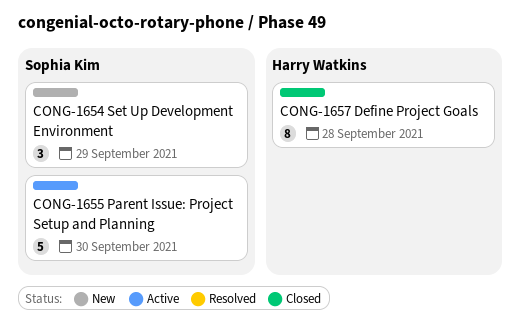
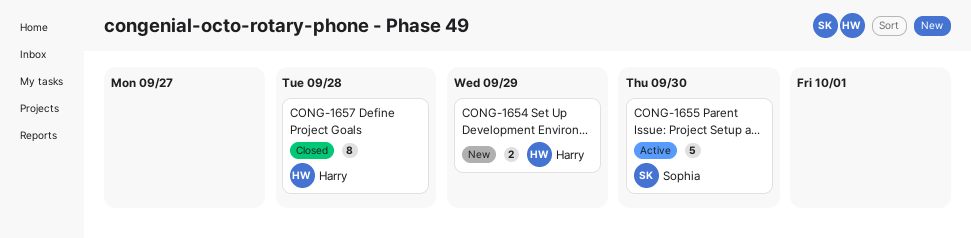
CONG-1654, owner: Sophia Kim -> Harry Watkins
CONG-1654, estimate: 3 -> 2

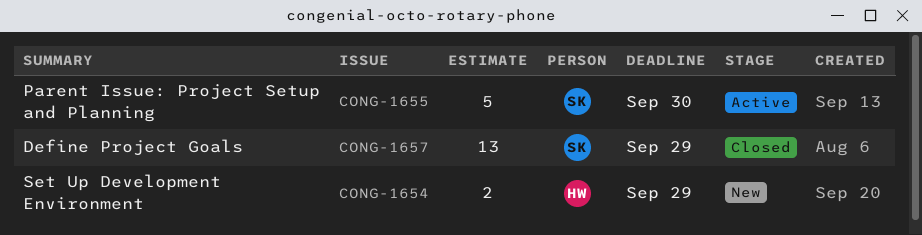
CONG-1657, owner: Harry -> Sophia
CONG-1657, estimate: 8 -> 13
CONG-1657, due: Sep 28 -> Sep 29

